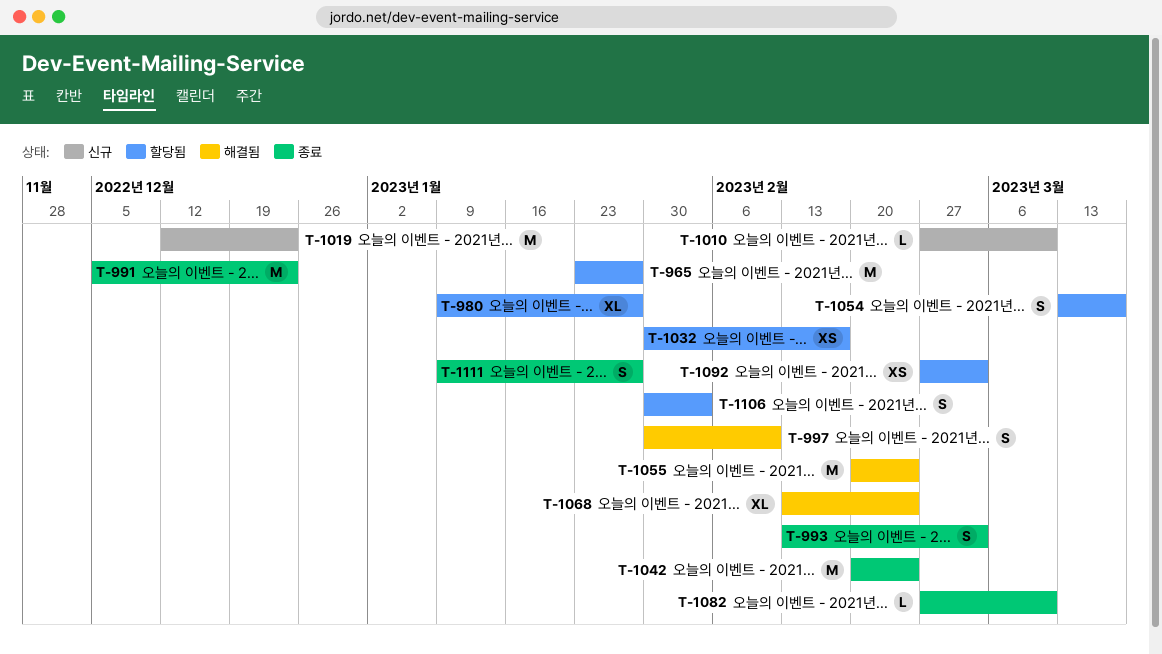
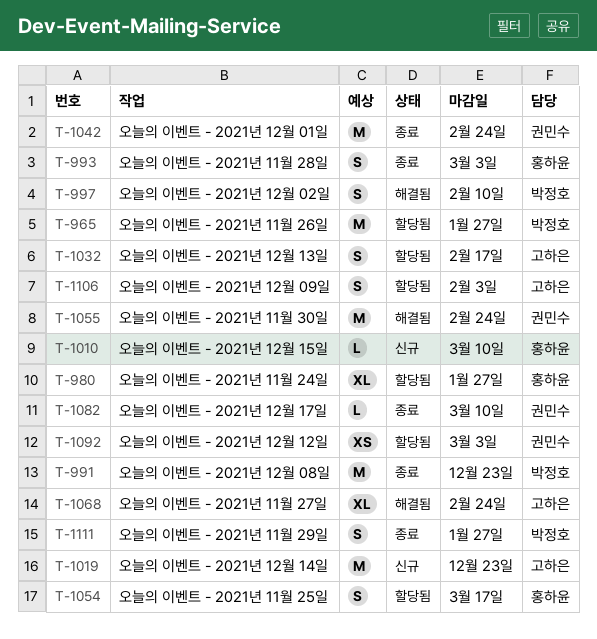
T-1032, estimate: XS -> S

